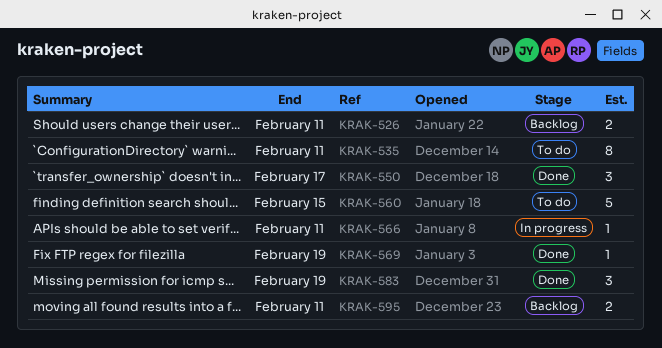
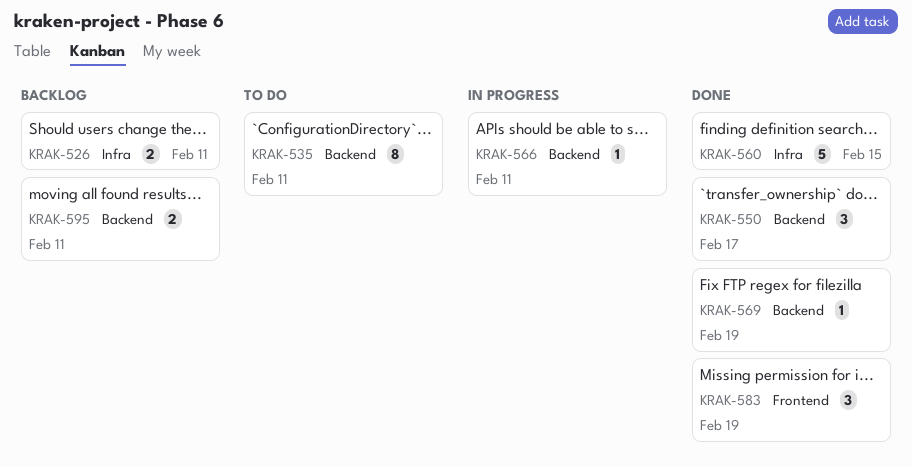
KRAK-560, status: To do -> Done

